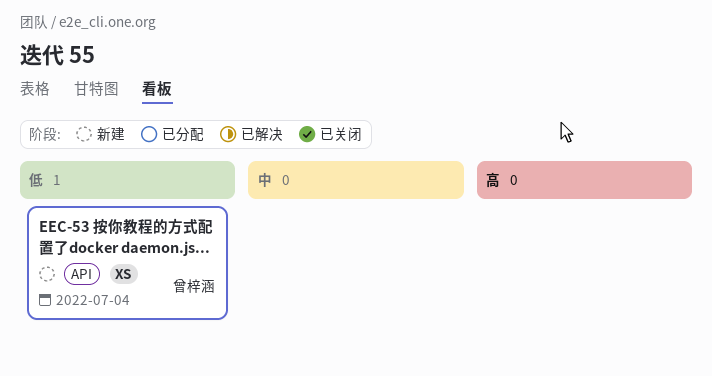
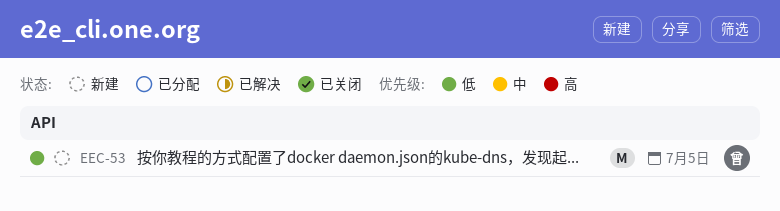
EEC-53, estimate: XS -> M
EEC-53, due: Jul 4 -> Jul 5

